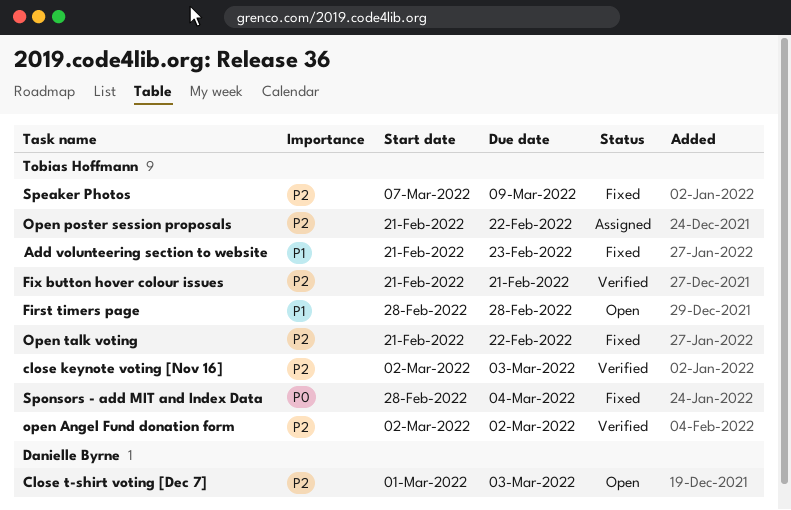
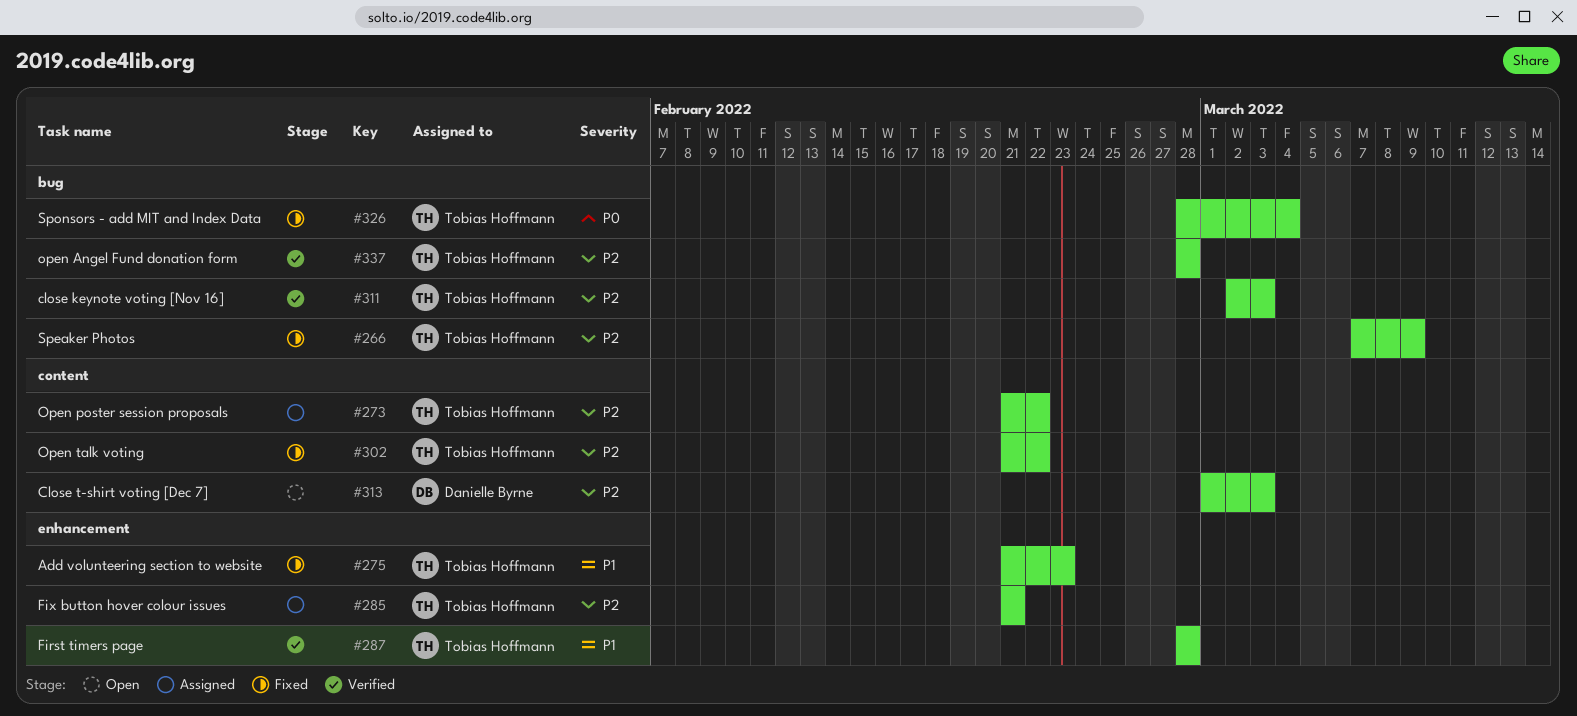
First timers page, status: Open -> Verified
Fix button hover colour issues, status: Verified -> Assigned
open Angel Fund donation form, start: Mar 2 -> Feb 28
open Angel Fund donation form, due: Mar 2 -> Feb 28

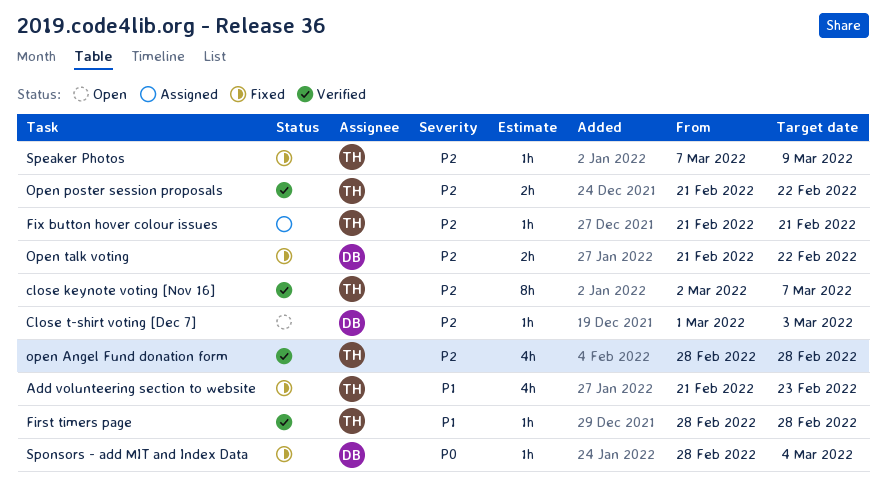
close keynote voting [Nov 16], due: Mar 3 -> Mar 7
Open poster session proposals, status: Assigned -> Verified
Open talk voting, owner: Tobias Hoffmann -> Danielle Byrne
Sponsors - add MIT and Index Data, owner: Tobias Hoffmann -> Danielle Byrne

